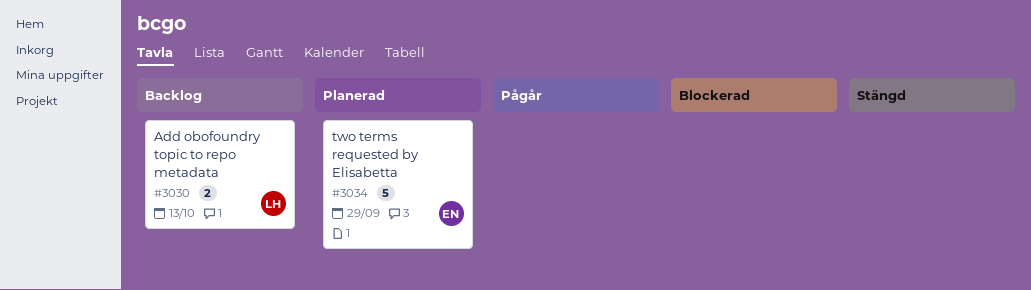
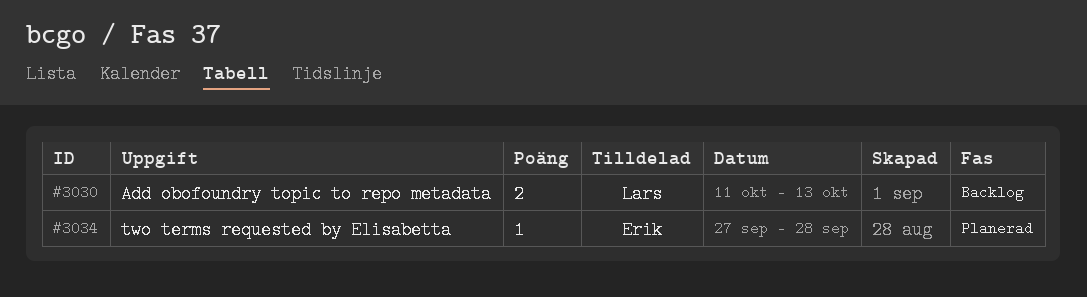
#3034, estimate: 5 -> 1
#3034, due: Sep 29 -> Sep 28

